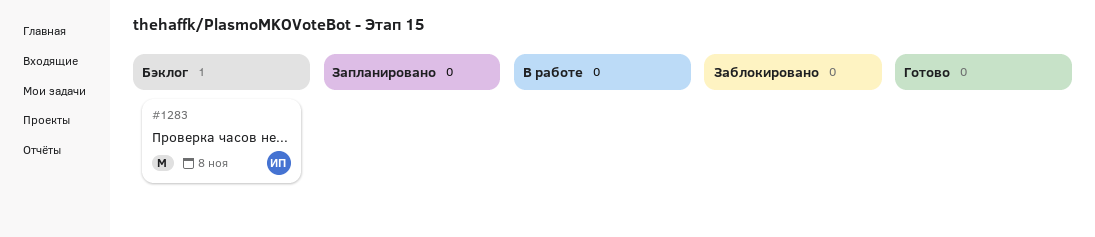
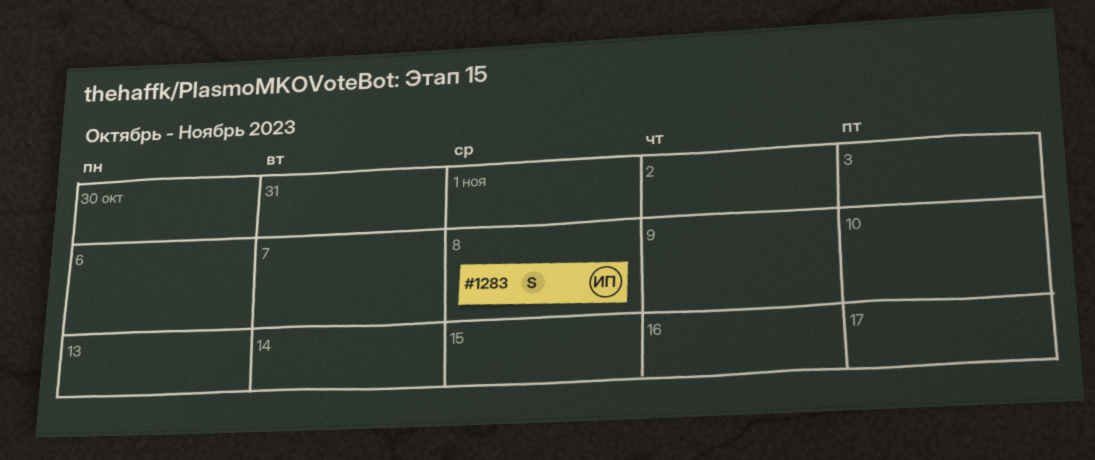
#1283, estimate: M -> S

